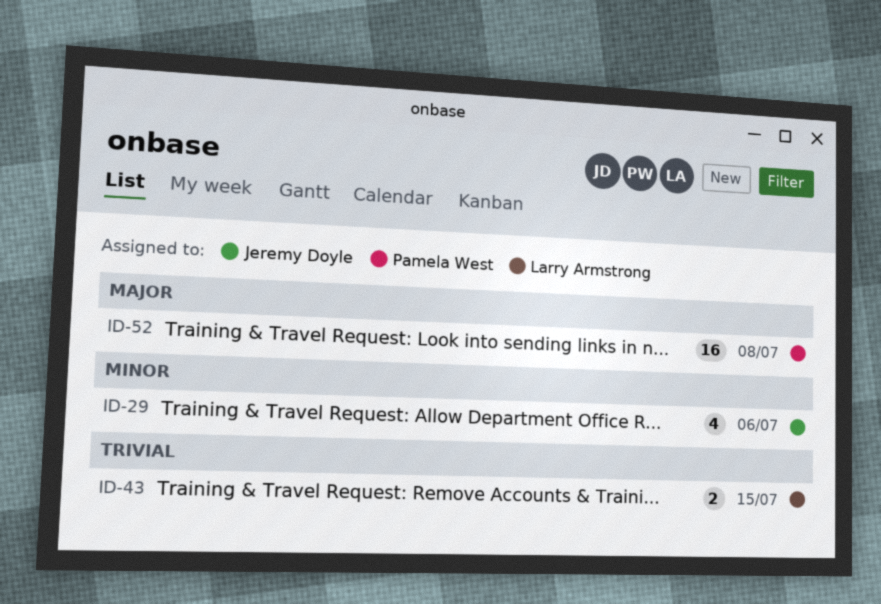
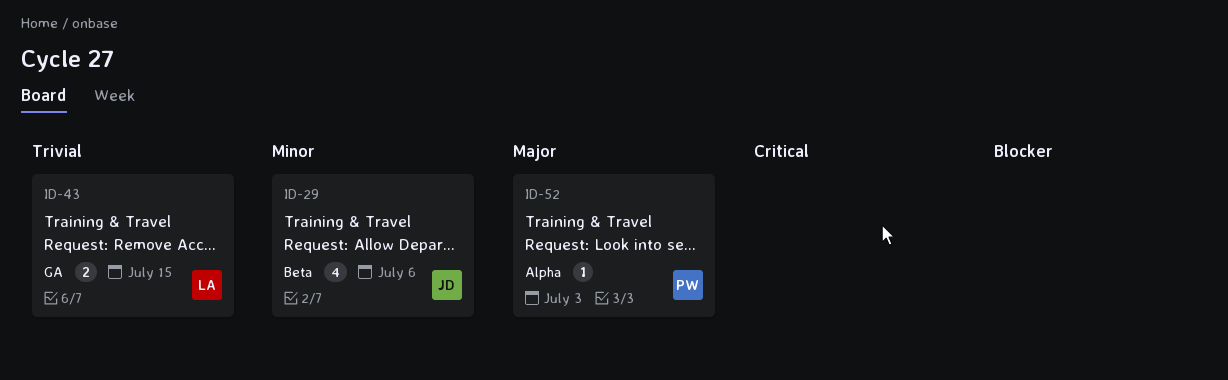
ID-52, estimate: 16 -> 1
ID-52, due: Jul 8 -> Jul 3

